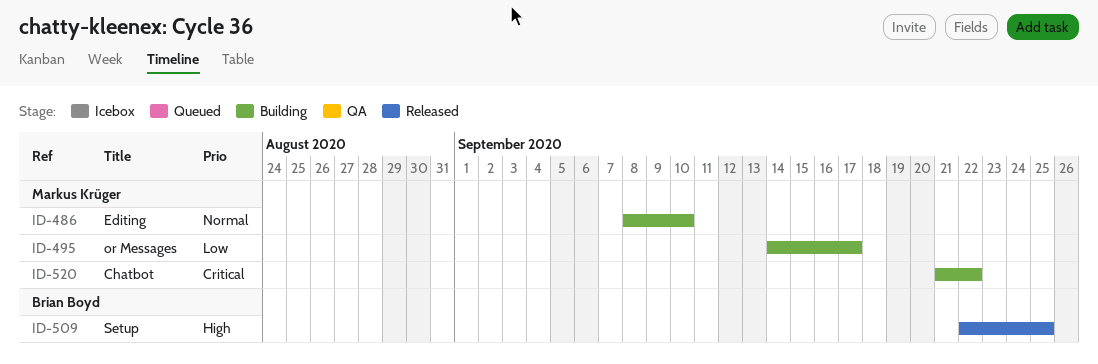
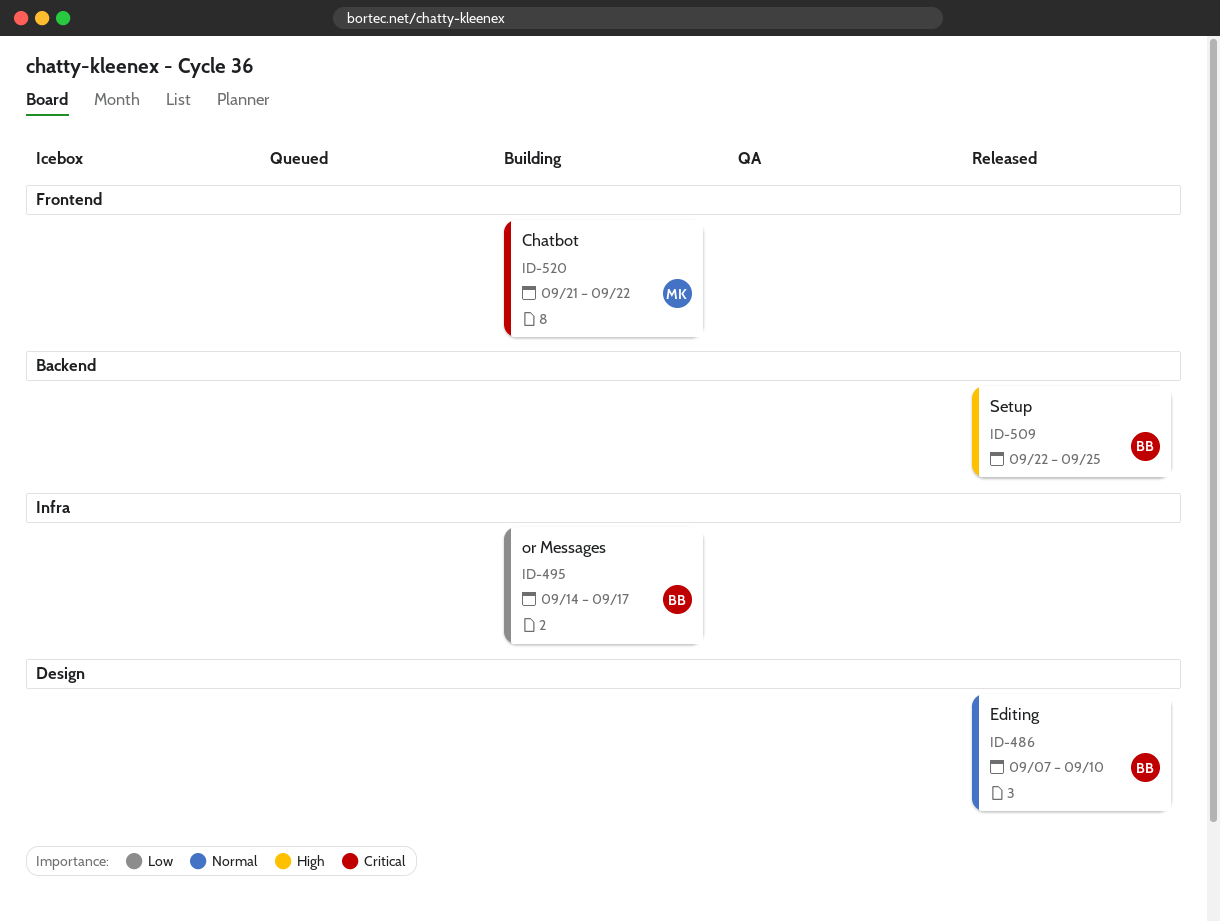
ID-486, status: Building -> Released
ID-486, owner: Markus Krüger -> Brian Boyd
ID-486, start: Sep 8 -> Sep 7
ID-495, owner: Markus Krüger -> Brian Boyd

